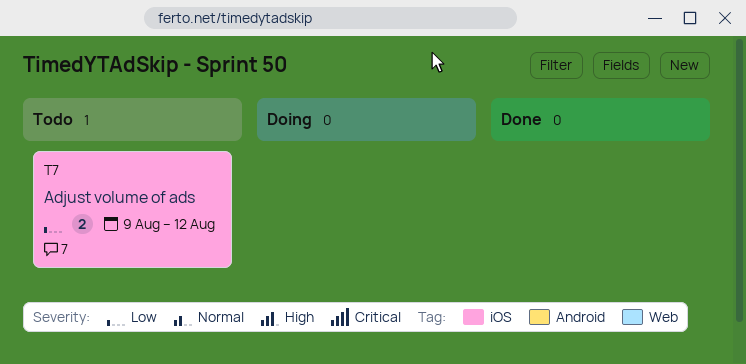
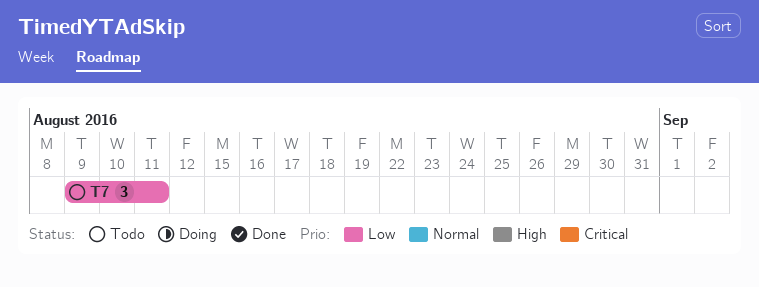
T7, estimate: 2 -> 3
T7, due: Aug 12 -> Aug 11

